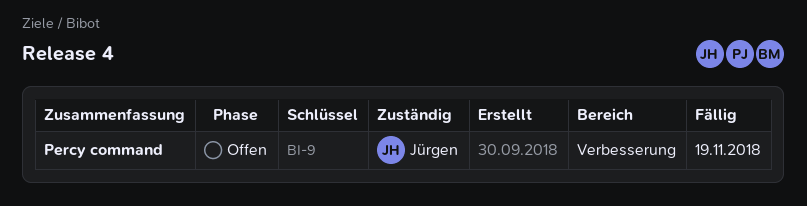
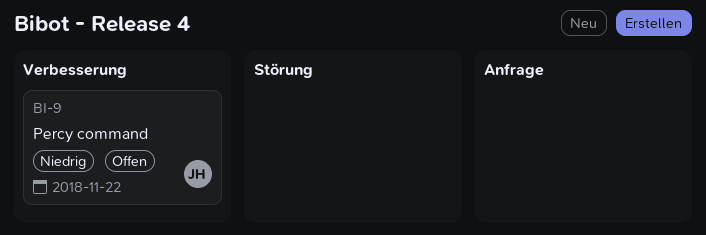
BI-9, due: Nov 19 -> Nov 22

